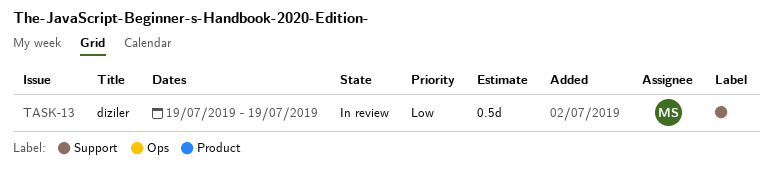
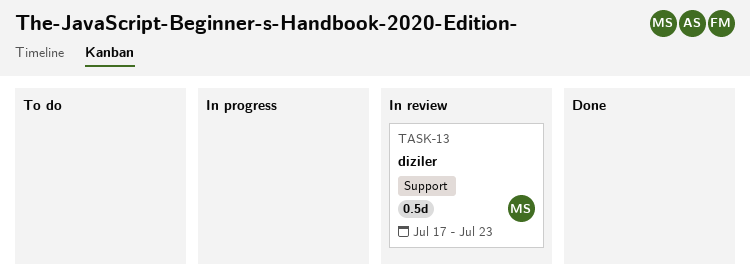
TASK-13, start: Jul 19 -> Jul 17
TASK-13, due: Jul 19 -> Jul 23

